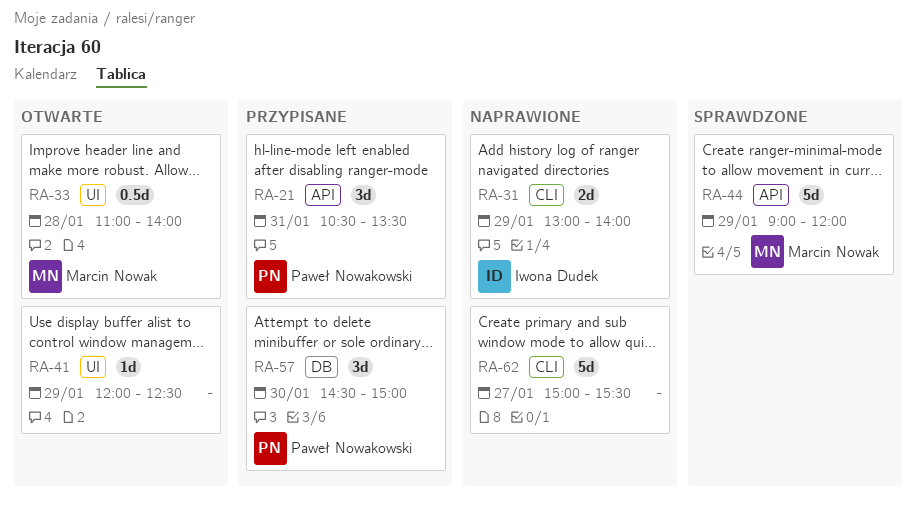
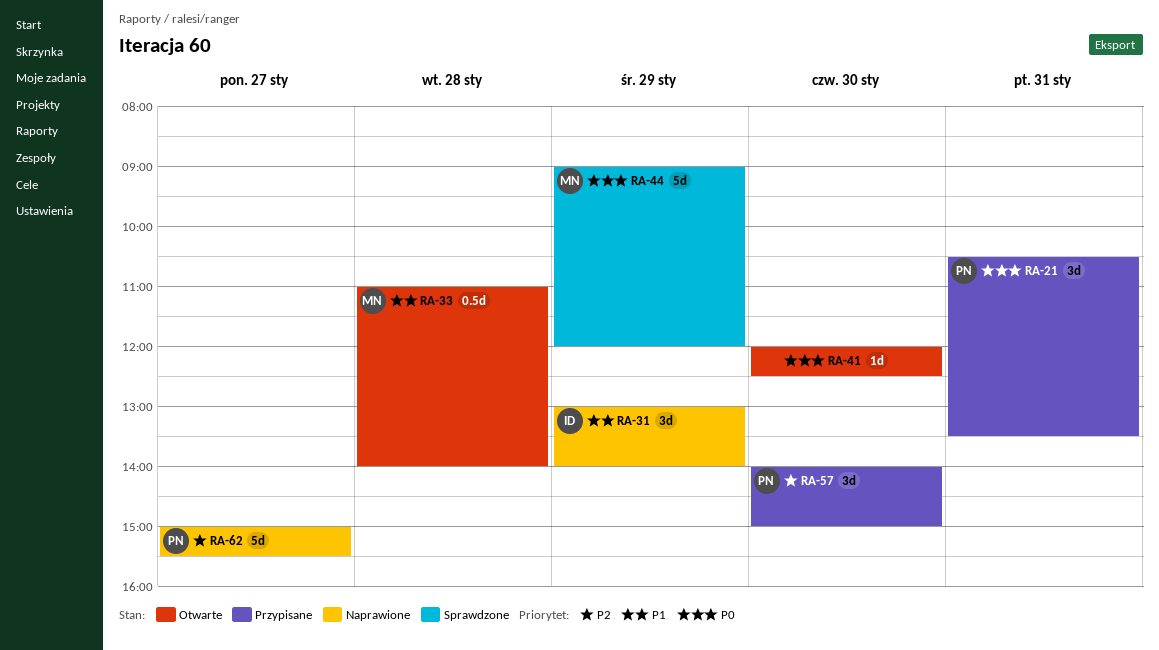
RA-31, estimate: 2d -> 3d
RA-41, day: Jan 29 -> Jan 30
RA-57, begins: 14:30 -> 14:00
RA-62, owner: none -> Paweł Nowakowski

